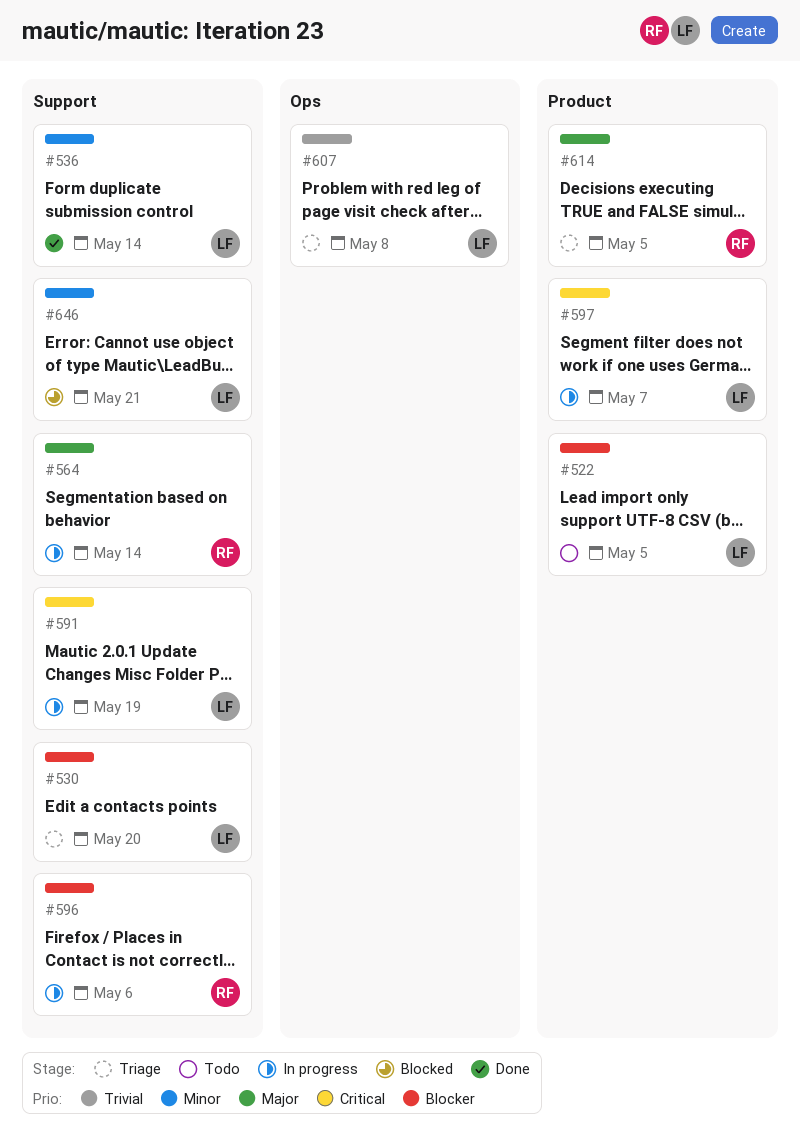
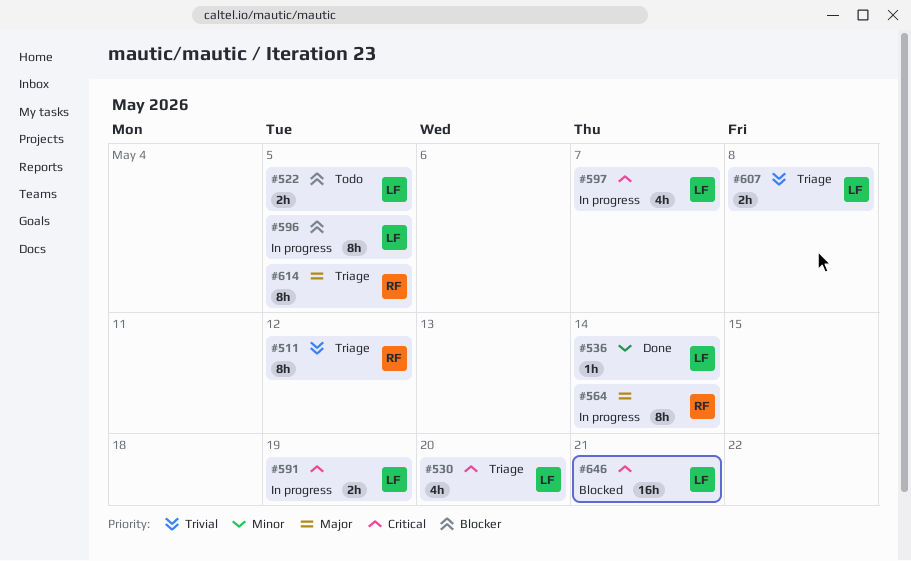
#511: none -> present
#530, priority: Blocker -> Critical
#596, owner: RF -> LF
#596, due: May 6 -> May 5
#646, priority: Minor -> Critical

